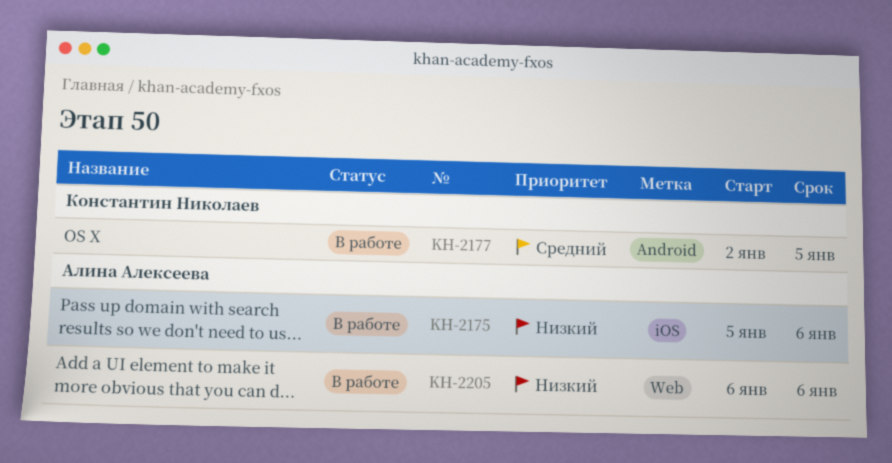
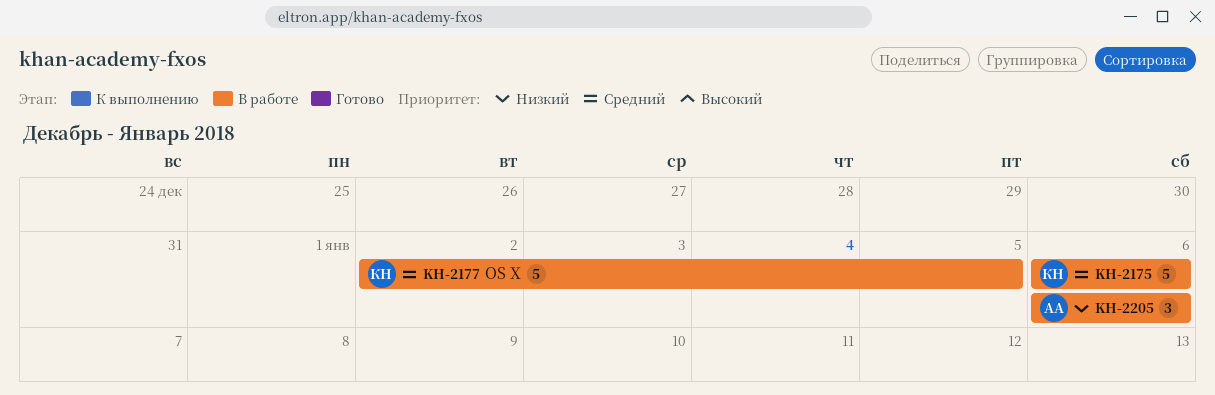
KH-2175, owner: Алина Алексеева -> Константин Николаев
KH-2175, priority: Низкий -> Средний
KH-2175, start: Jan 5 -> Jan 6

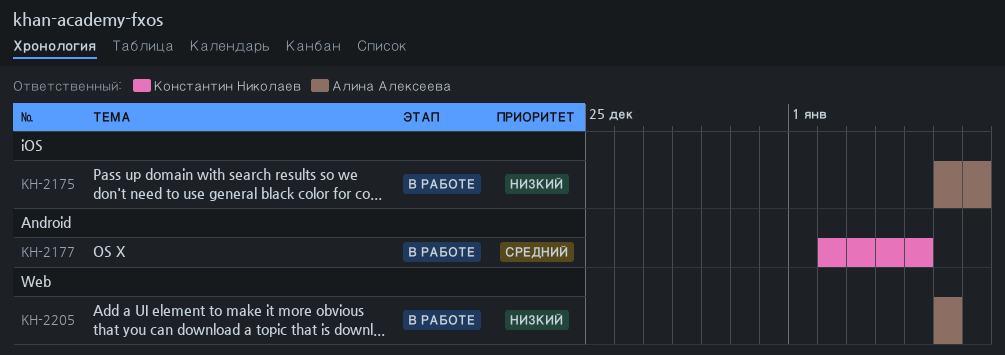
KH-2175, owner: Константин Николаев -> Алина Алексеева
KH-2175, priority: Средний -> Низкий
KH-2175, due: Jan 6 -> Jan 7

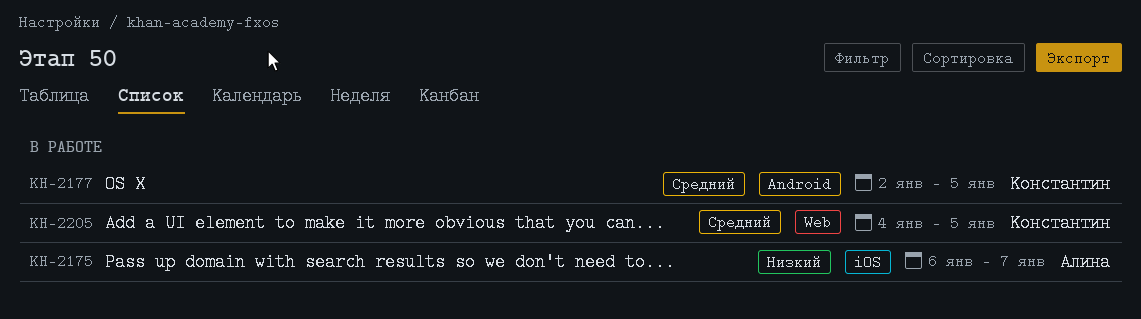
KH-2205, owner: Алина Алексеева -> Константин Николаев
KH-2205, priority: Низкий -> Средний
KH-2205, start: Jan 6 -> Jan 4
KH-2205, due: Jan 6 -> Jan 5

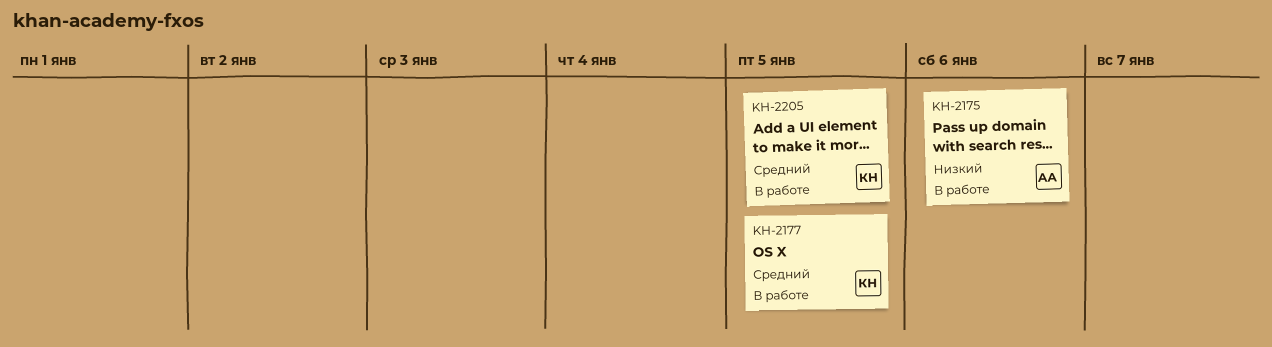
KH-2175, due: Jan 7 -> Jan 6

